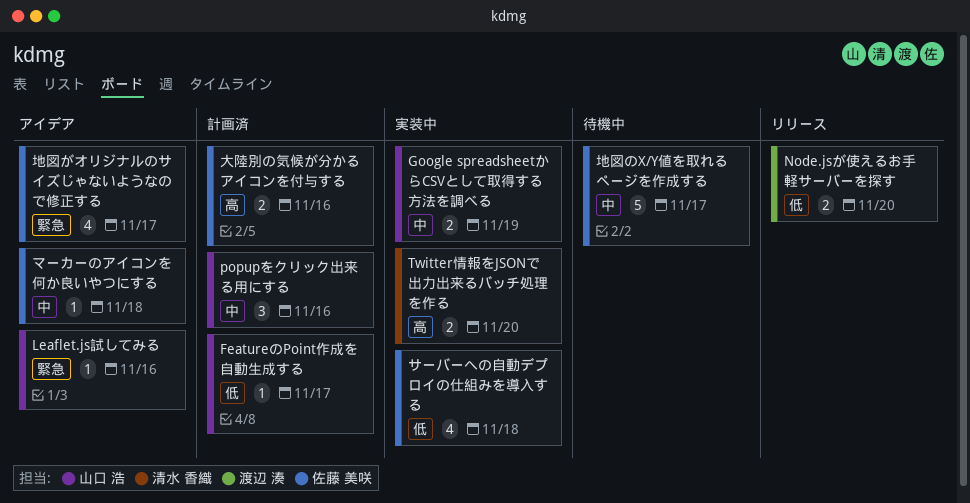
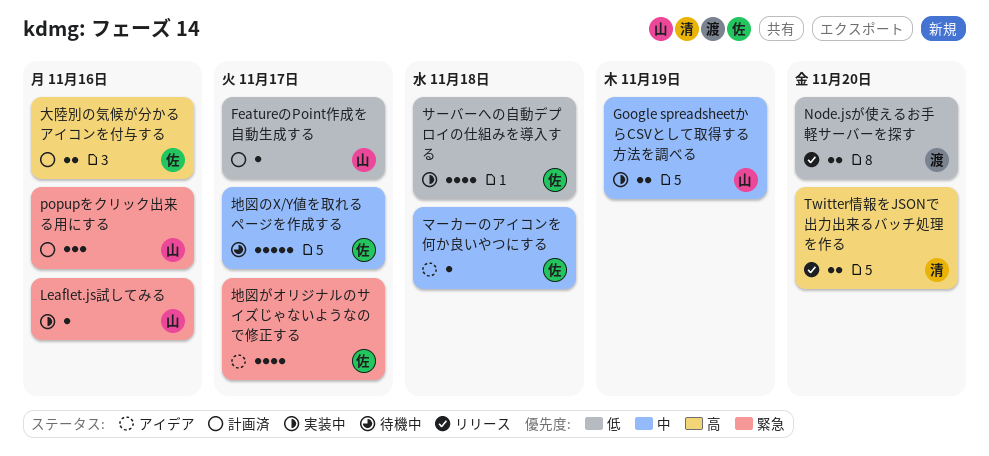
Leaflet.js試してみる, status: アイデア -> 実装中
popupをクリック出来る用にする, priority: 中 -> 緊急
Twitter情報をJSONで出力出来るバッチ処理を作る, status: 実装中 -> リリース

